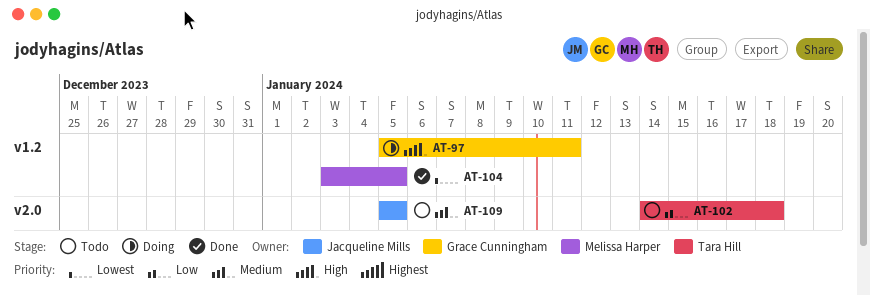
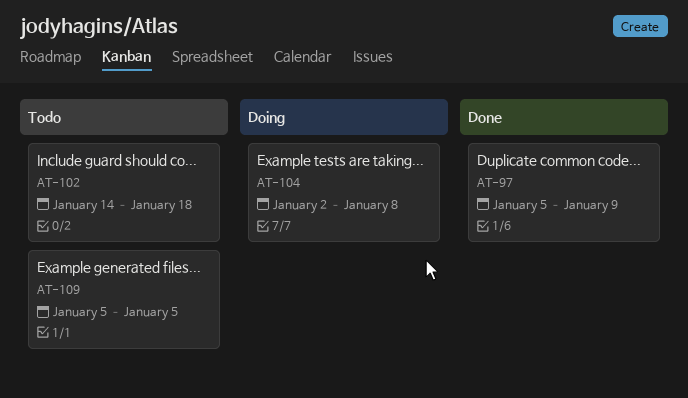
AT-97, status: Doing -> Done
AT-97, due: Jan 11 -> Jan 9
AT-104, status: Done -> Doing
AT-104, start: Jan 3 -> Jan 2
AT-104, due: Jan 5 -> Jan 8

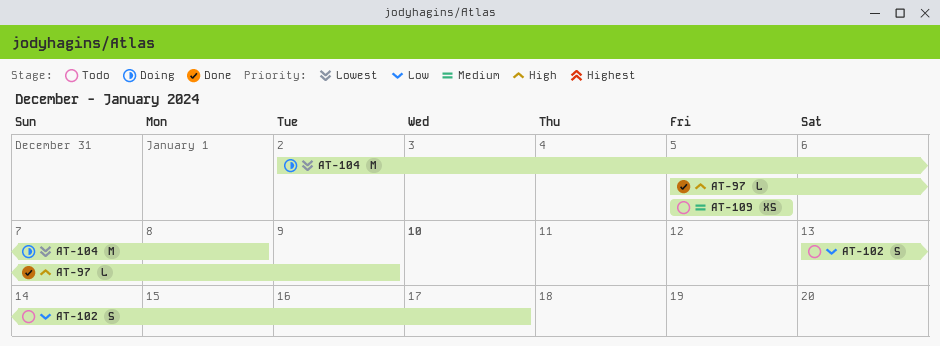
AT-102, start: Jan 14 -> Jan 13
AT-102, due: Jan 18 -> Jan 17

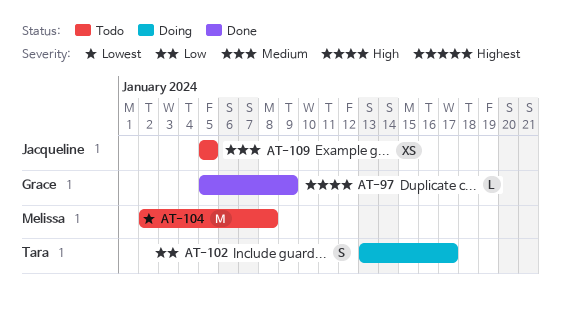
AT-102, status: Todo -> Doing
AT-104, status: Doing -> Todo

